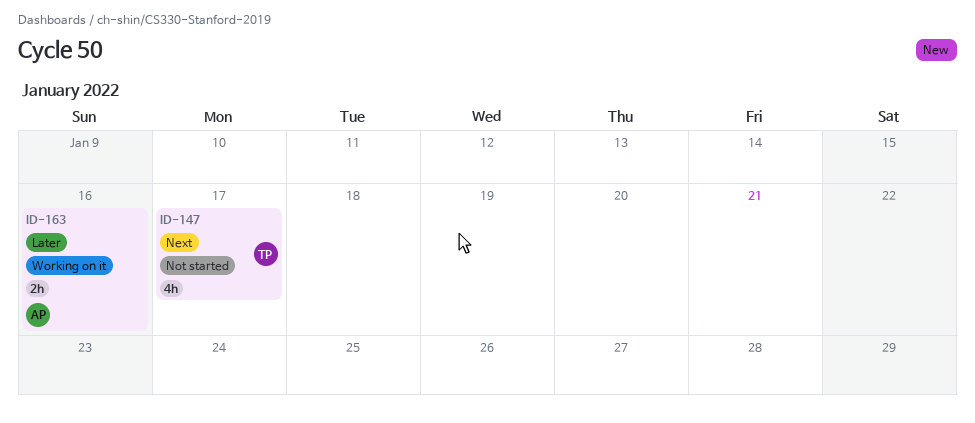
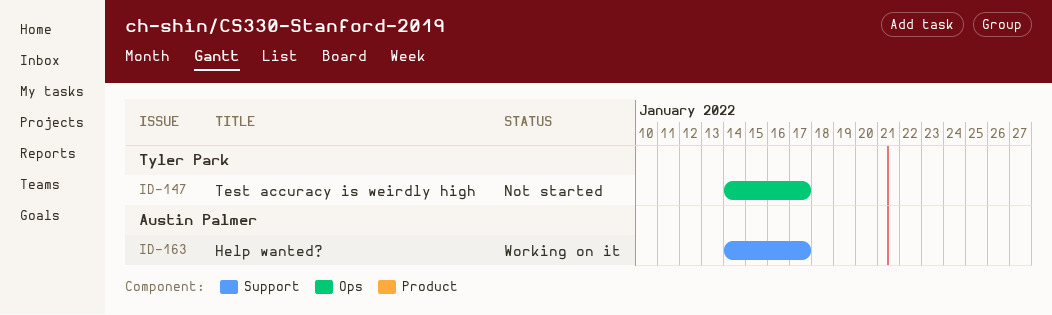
ID-163, due: Jan 16 -> Jan 17

